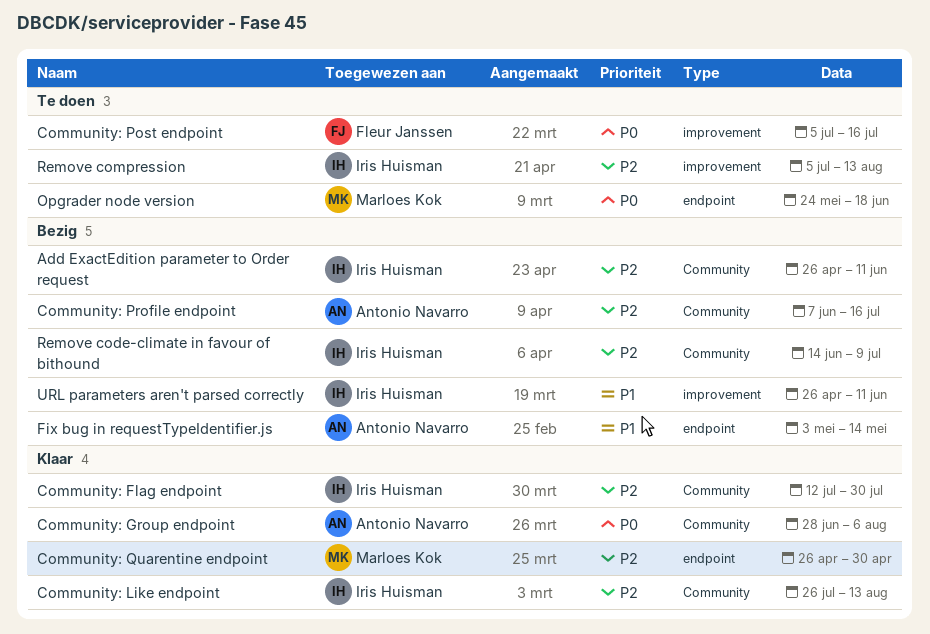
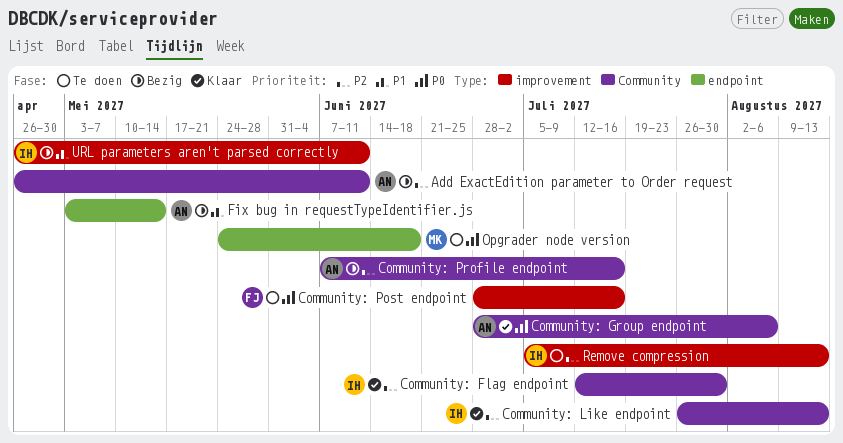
Add ExactEdition parameter to Order request, owner: Iris Huisman -> Antonio Navarro
Community: Post endpoint, start: Jul 5 -> Jun 28
Community: Quarentine endpoint: present -> none
Remove code-climate in favour of bithound: present -> none

